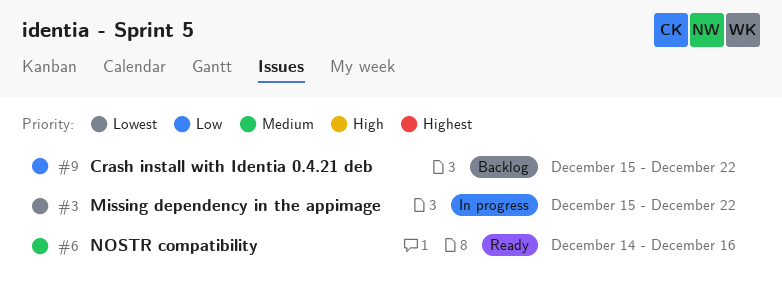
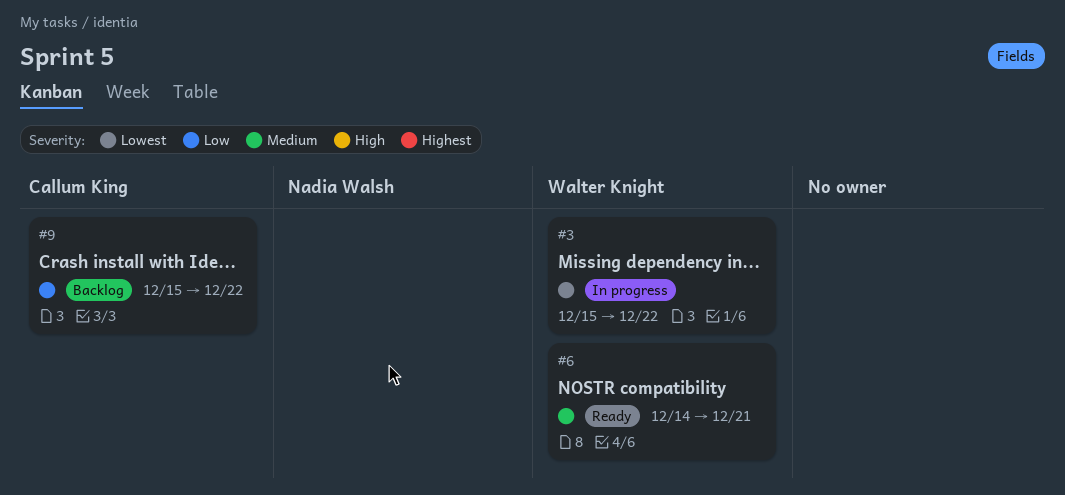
#6, due: Dec 16 -> Dec 21

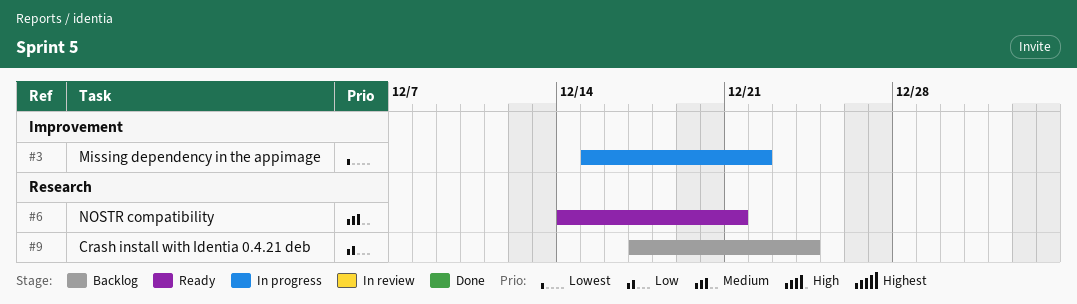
#9, start: Dec 15 -> Dec 17
#9, due: Dec 22 -> Dec 24

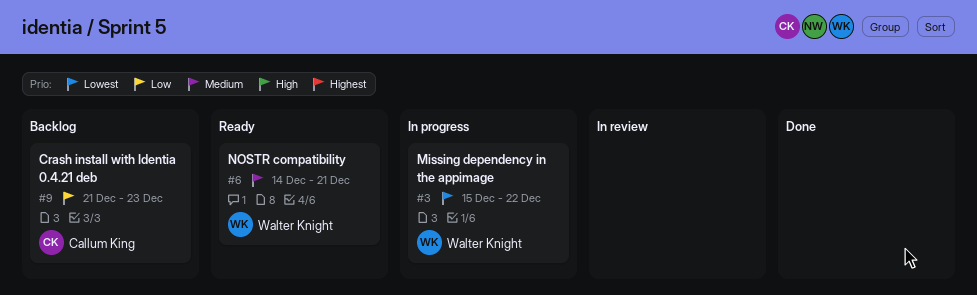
#9, start: Dec 17 -> Dec 21
#9, due: Dec 24 -> Dec 23

